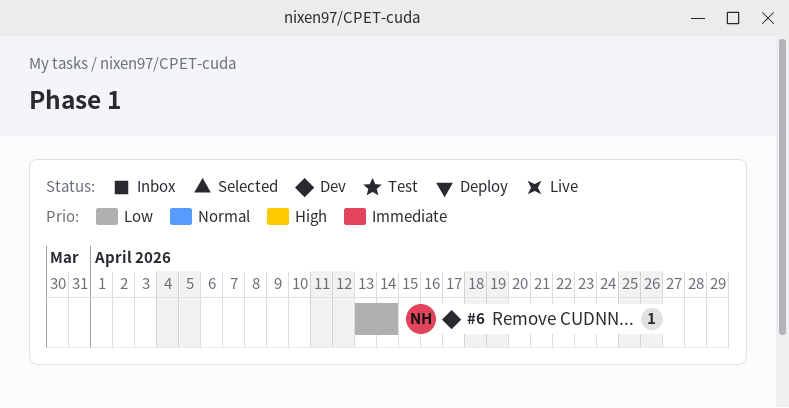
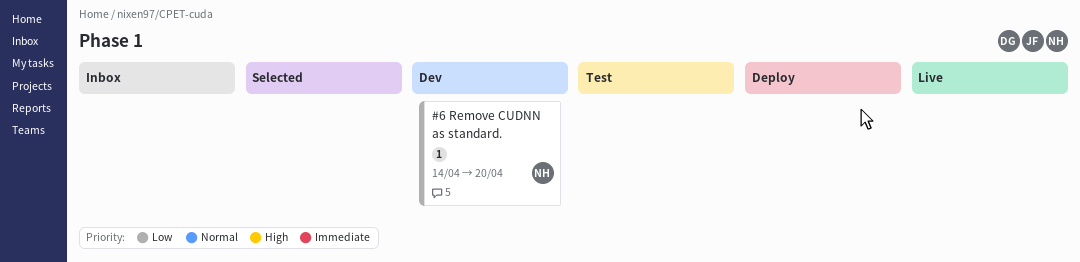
#6, start: Apr 13 -> Apr 14
#6, due: Apr 14 -> Apr 20

